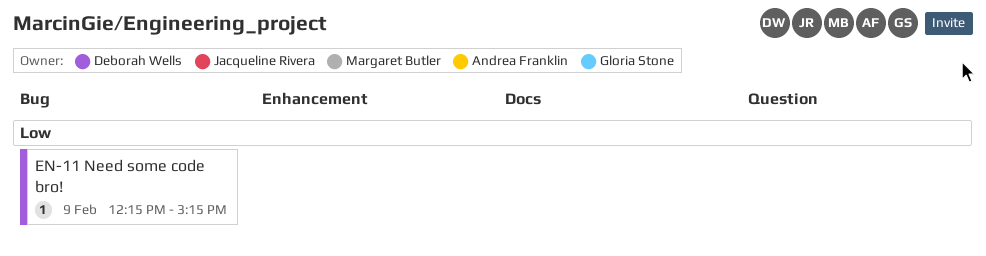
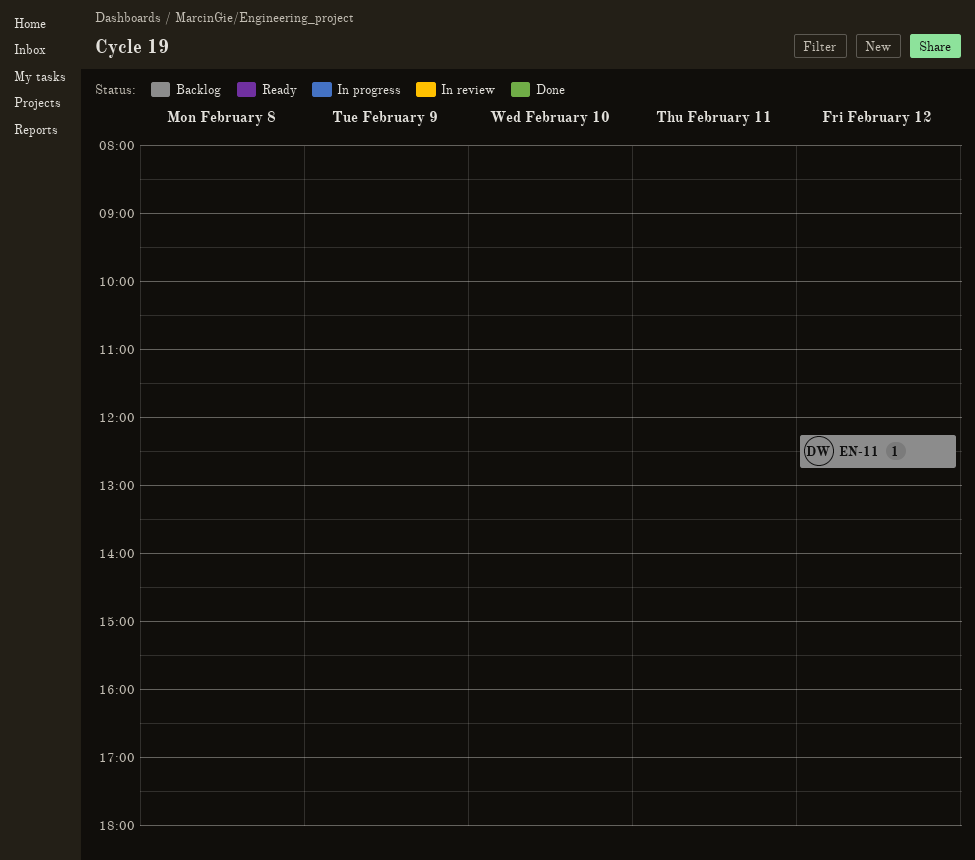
EN-11, day: Feb 9 -> Feb 12
EN-11, ends: 15:15 -> 12:45

